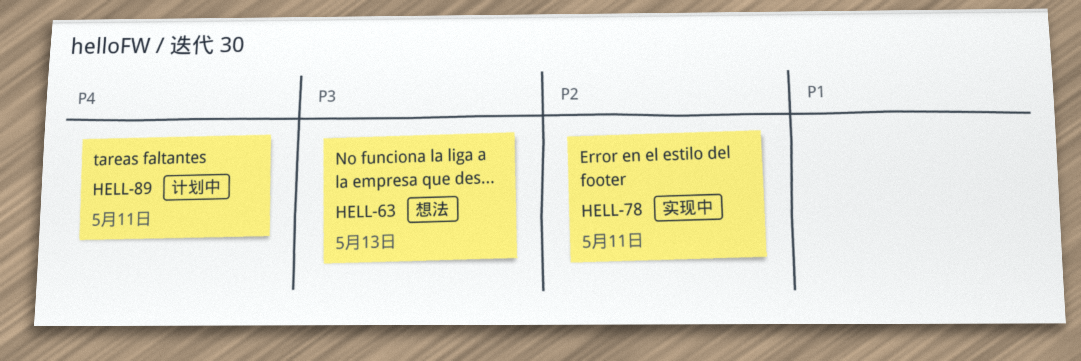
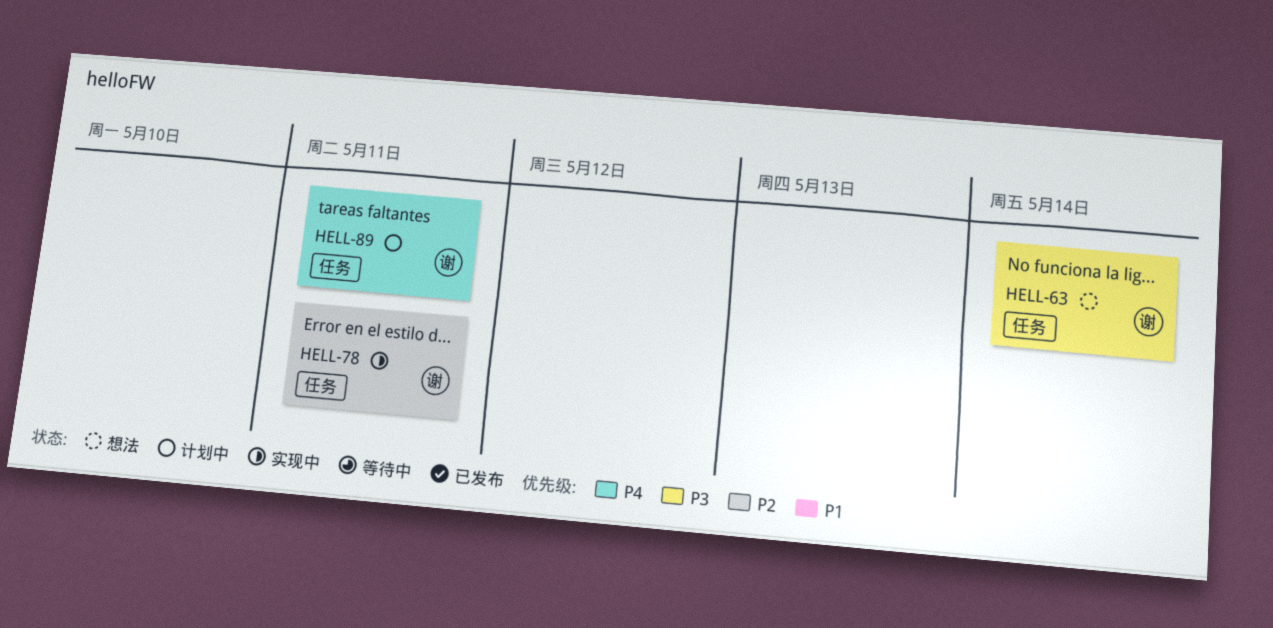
HELL-63, due: May 13 -> May 14

